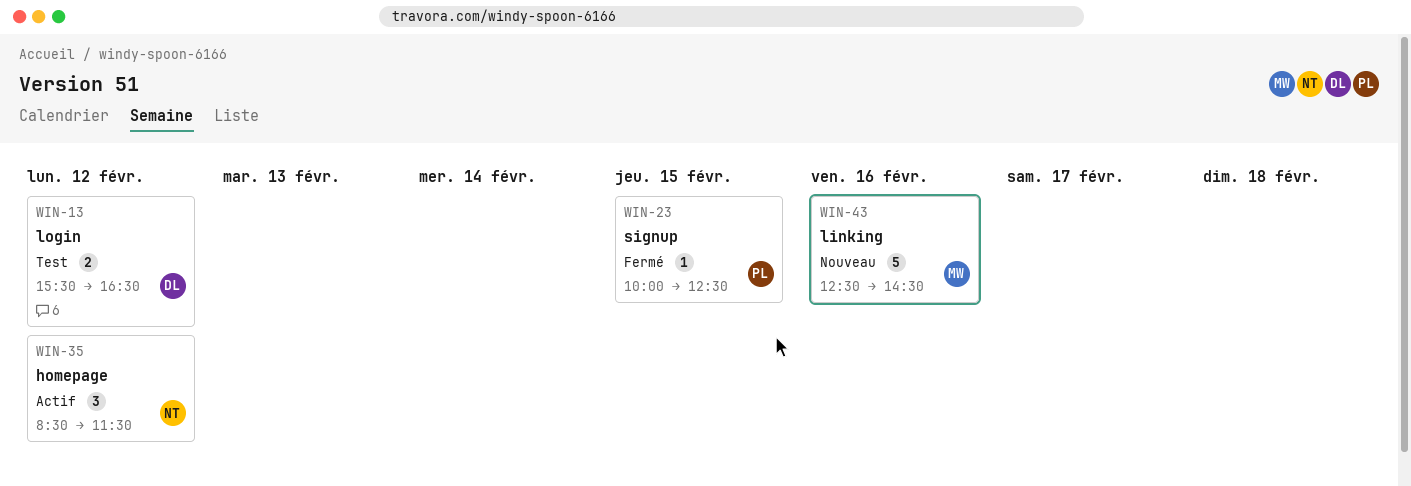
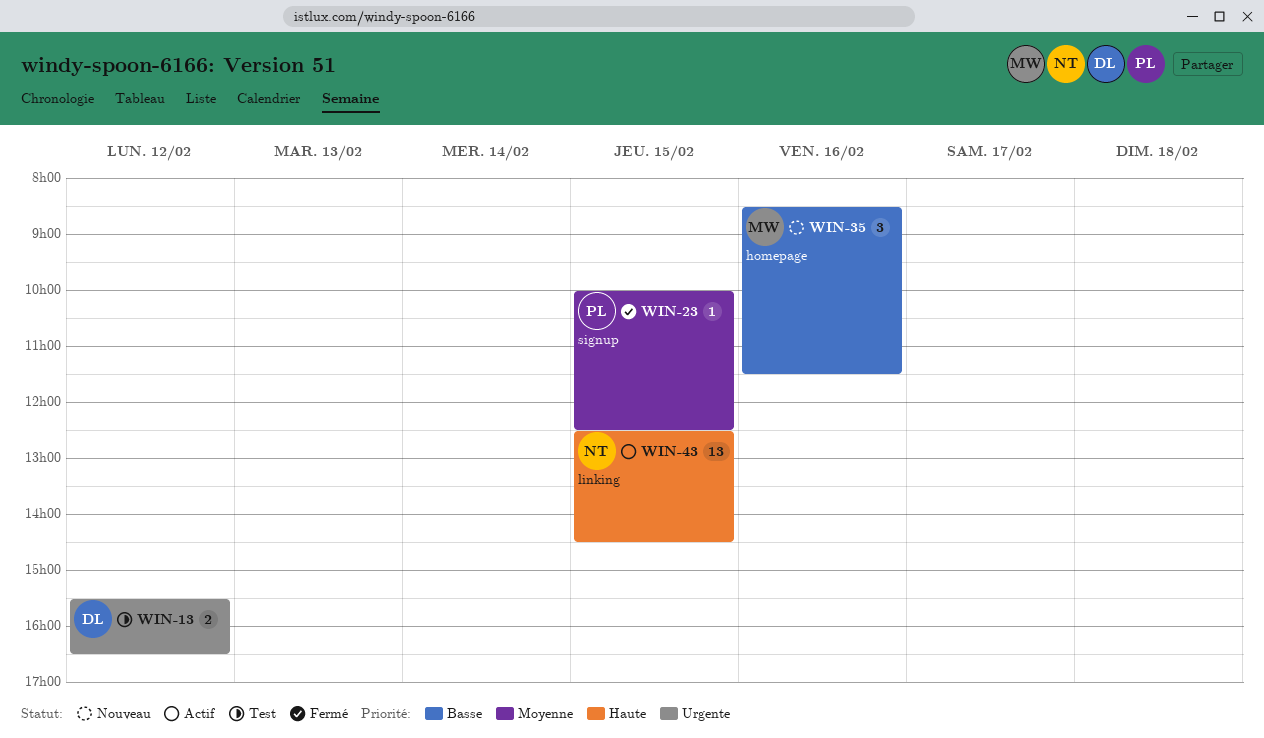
WIN-35, status: Actif -> Nouveau
WIN-35, owner: NT -> MW
WIN-35, day: Feb 12 -> Feb 16
WIN-43, status: Nouveau -> Actif
WIN-43, owner: MW -> NT
WIN-43, estimate: 5 -> 13
WIN-43, day: Feb 16 -> Feb 15

